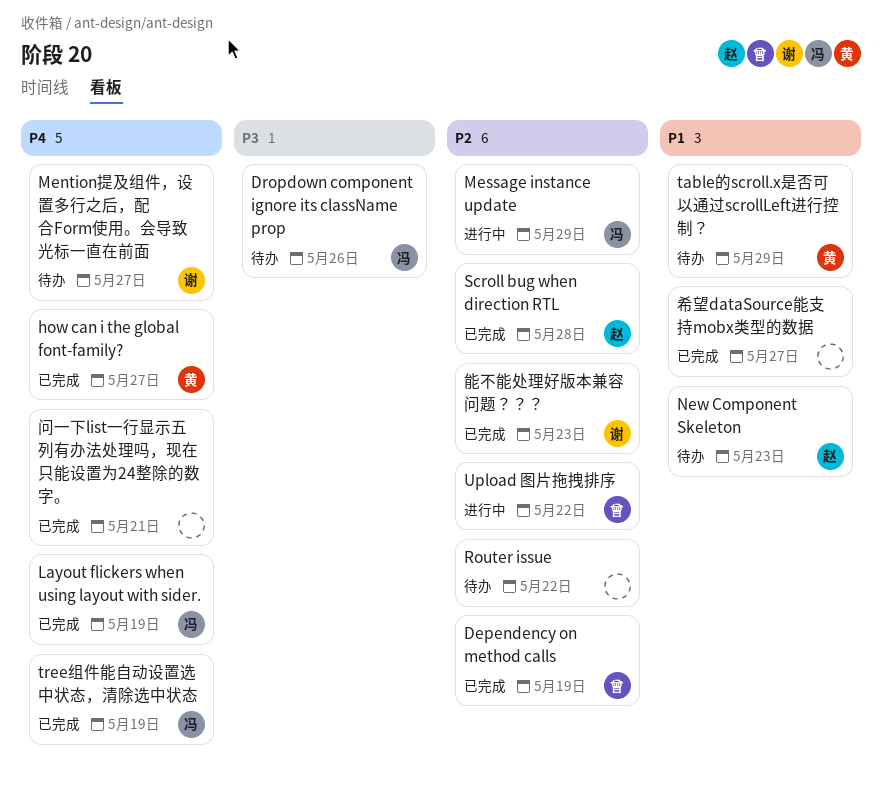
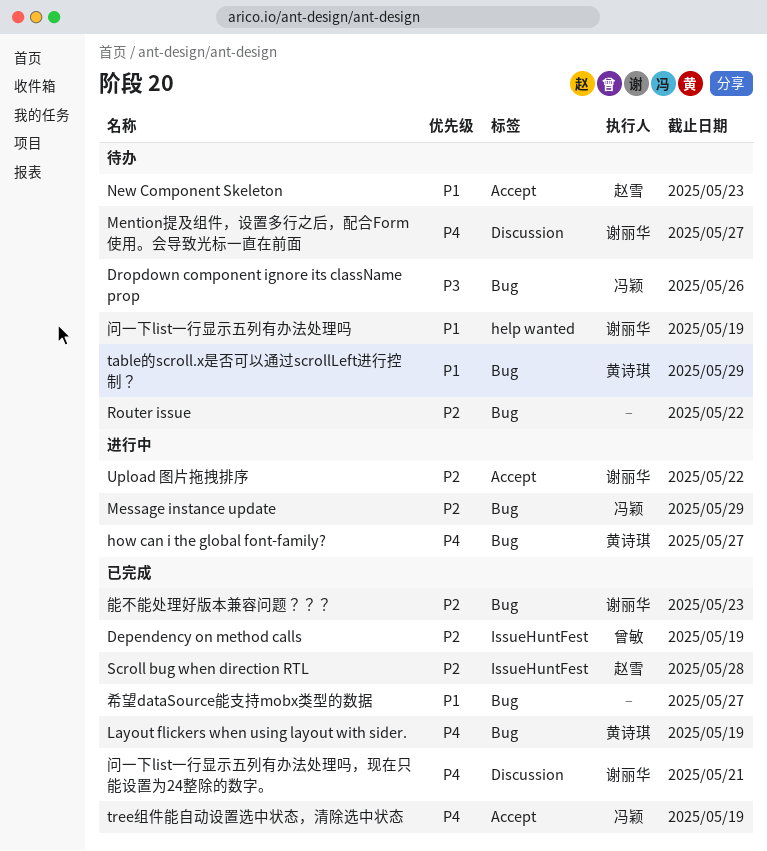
how can i the global font-family?, status: 已完成 -> 进行中
Layout flickers when using layout with sider., owner: 冯颖 -> 黄诗琪
Upload 图片拖拽排序, owner: 曾敏 -> 谢丽华
问一下list一行显示五列有办法处理吗: none -> present
问一下list一行显示五列有办法处理吗，现在只能设置为24整除的数字。, owner: none -> 谢丽华

